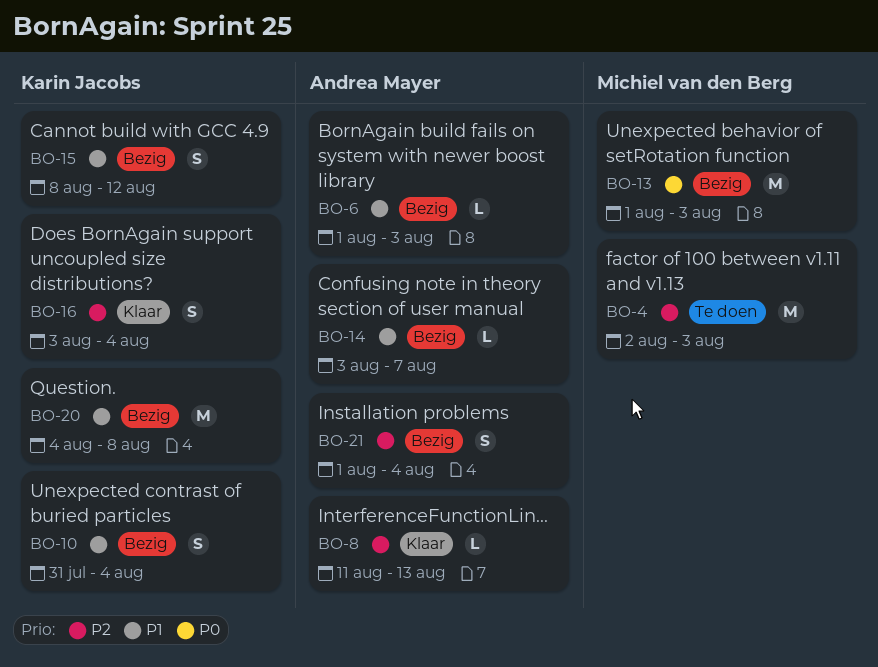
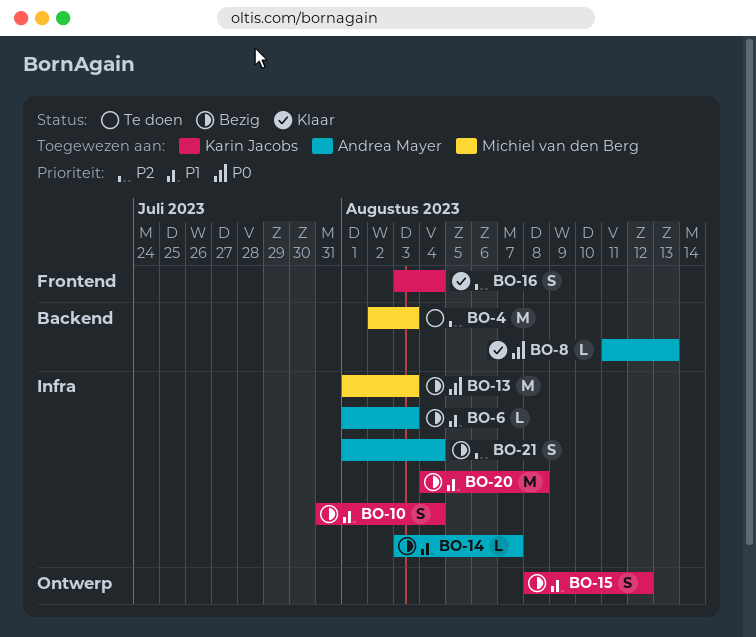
BO-8, priority: P2 -> P0

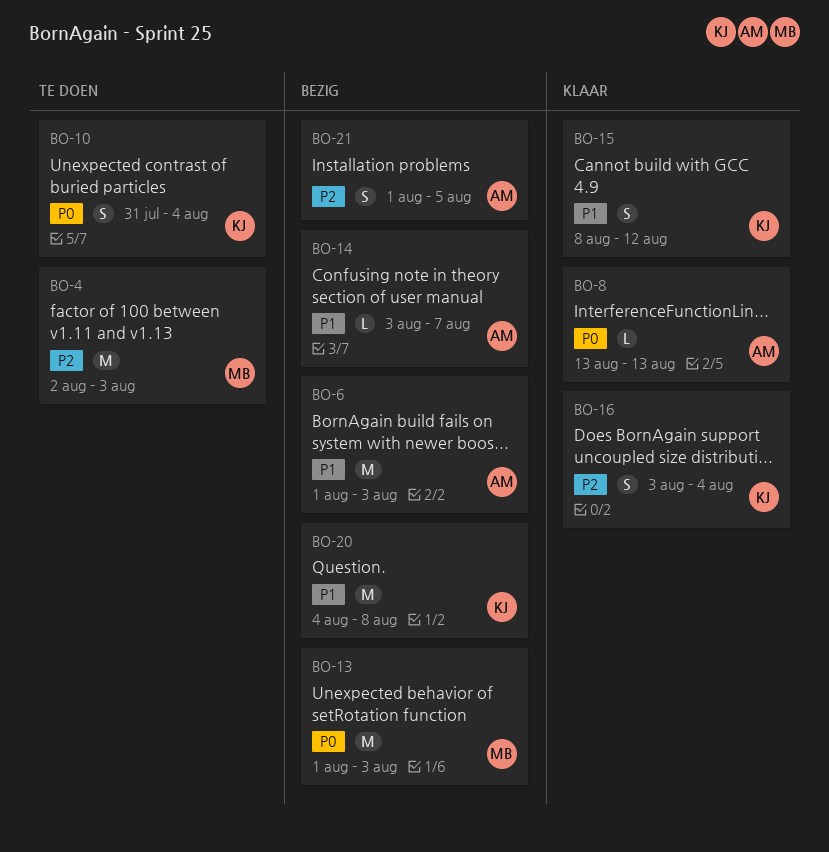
BO-6, estimate: L -> M
BO-8, start: Aug 11 -> Aug 13
BO-10, status: Bezig -> Te doen
BO-10, priority: P1 -> P0
BO-15, status: Bezig -> Klaar
BO-21, due: Aug 4 -> Aug 5

